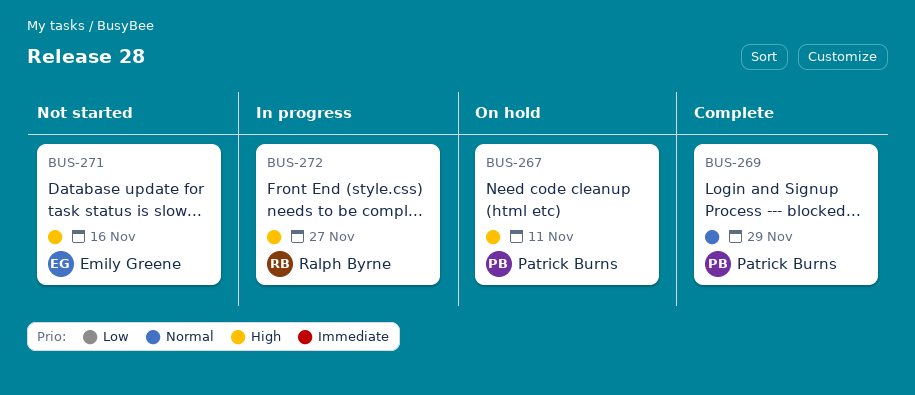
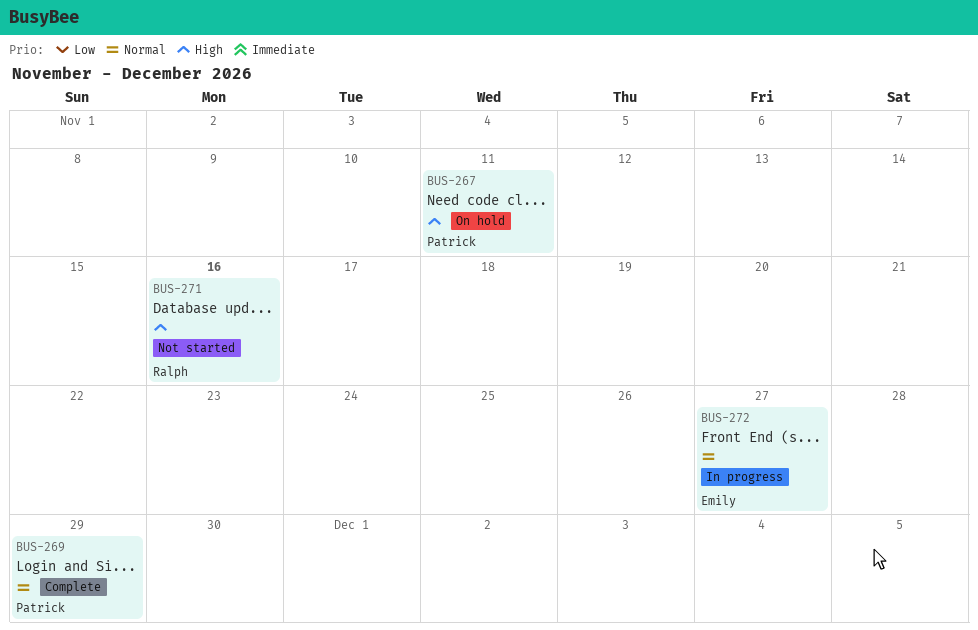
BUS-271, owner: Emily Greene -> Ralph Byrne
BUS-272, owner: Ralph Byrne -> Emily Greene
BUS-272, priority: High -> Normal

